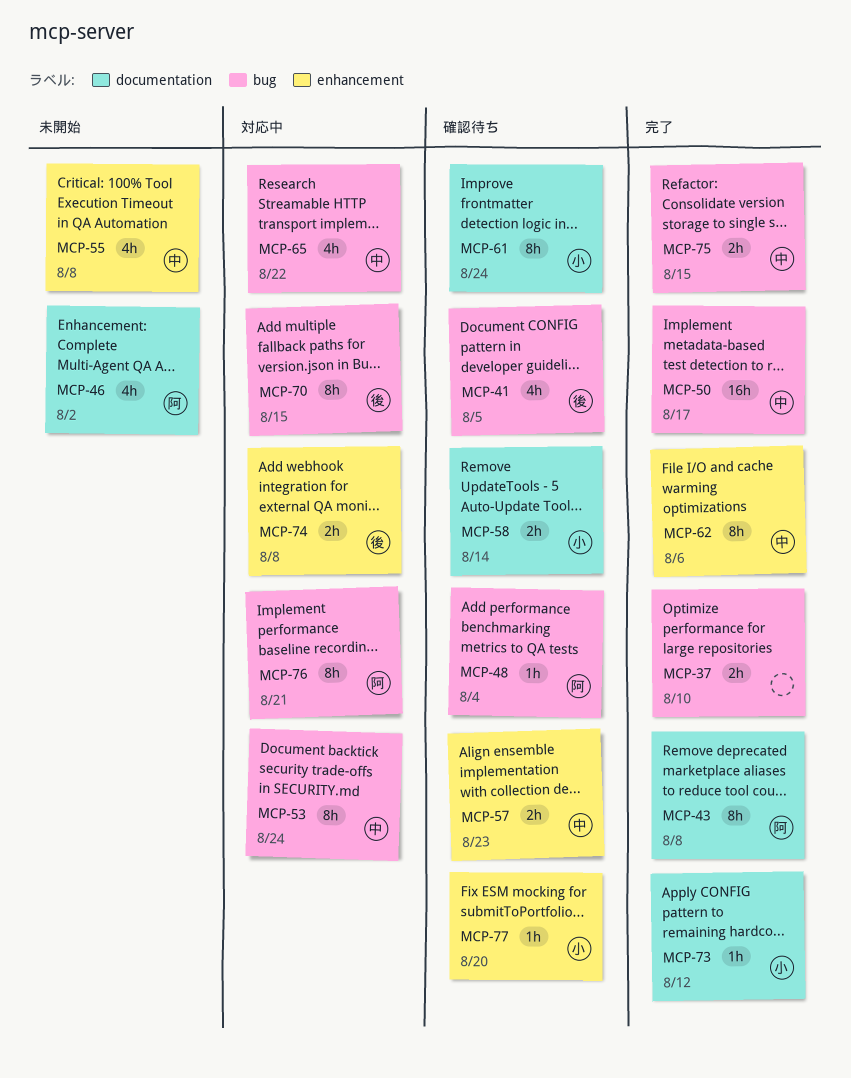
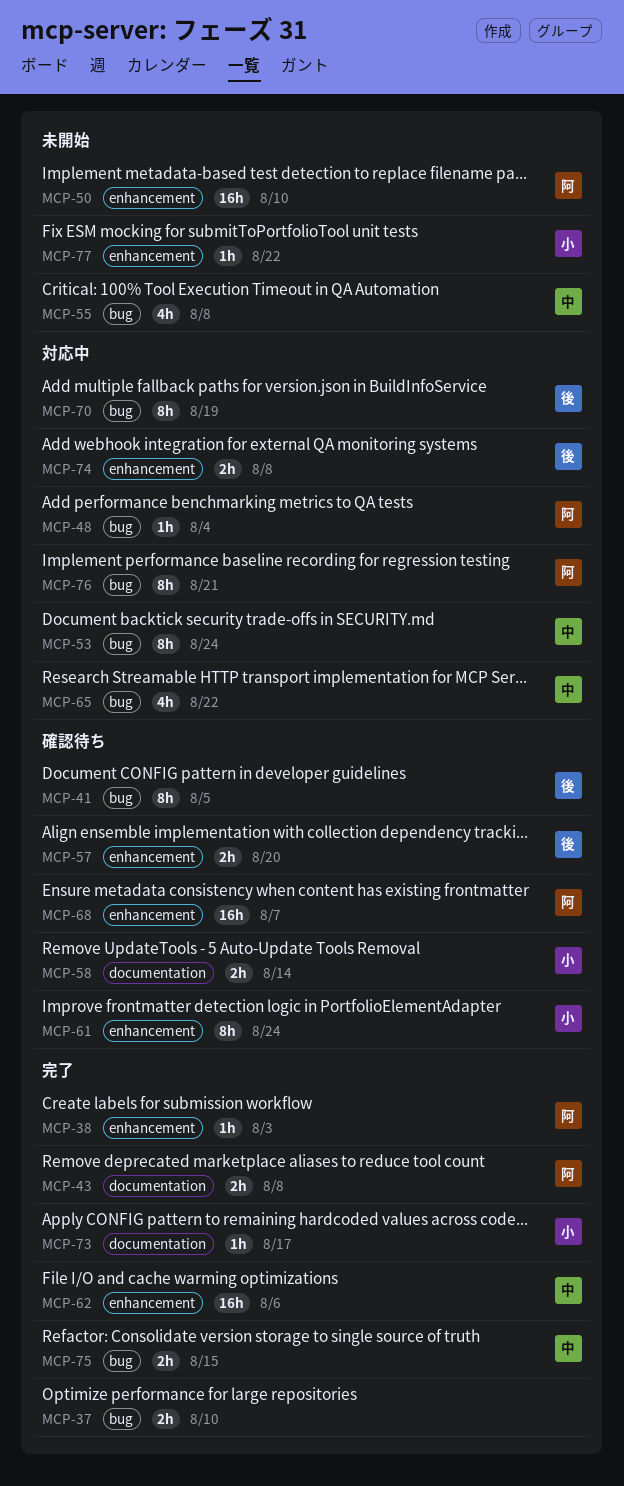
MCP-38: none -> present
MCP-41, estimate: 4h -> 8h
MCP-43, estimate: 8h -> 2h
MCP-46: present -> none
MCP-48, status: 確認待ち -> 対応中
MCP-50, status: 完了 -> 未開始
MCP-50, owner: 中 -> 阿
MCP-50, label: bug -> enhancement
MCP-50, due: Aug 17 -> Aug 10
MCP-55, label: enhancement -> bug
MCP-57, owner: 中 -> 後
MCP-57, due: Aug 23 -> Aug 20
MCP-61, label: documentation -> enhancement
MCP-62, estimate: 8h -> 16h
MCP-68: none -> present
MCP-70, due: Aug 15 -> Aug 19
MCP-73, due: Aug 12 -> Aug 17
MCP-77, status: 確認待ち -> 未開始
MCP-77, due: Aug 20 -> Aug 22

